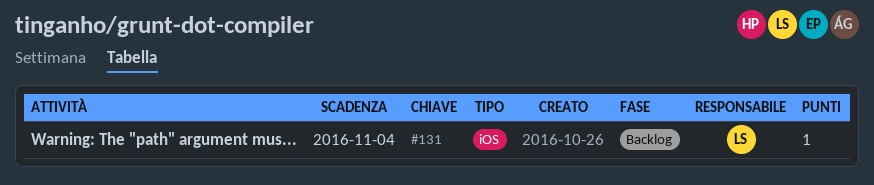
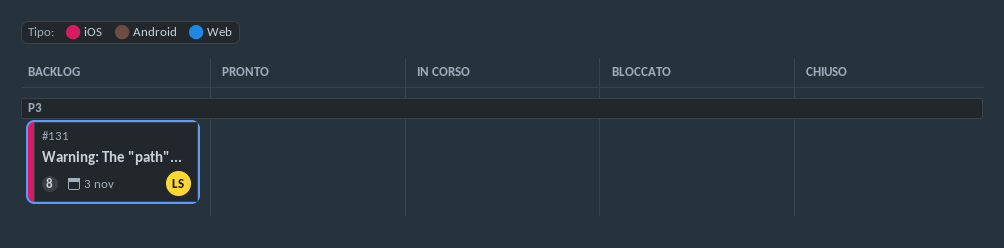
#131, estimate: 1 -> 8
#131, due: Nov 4 -> Nov 3

